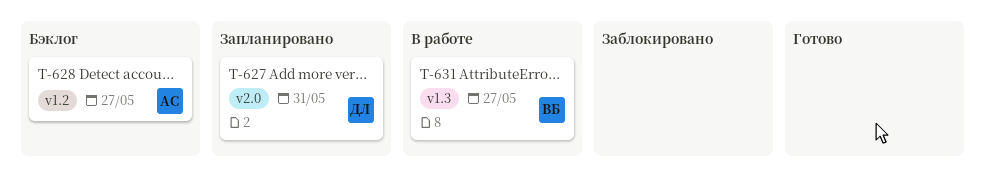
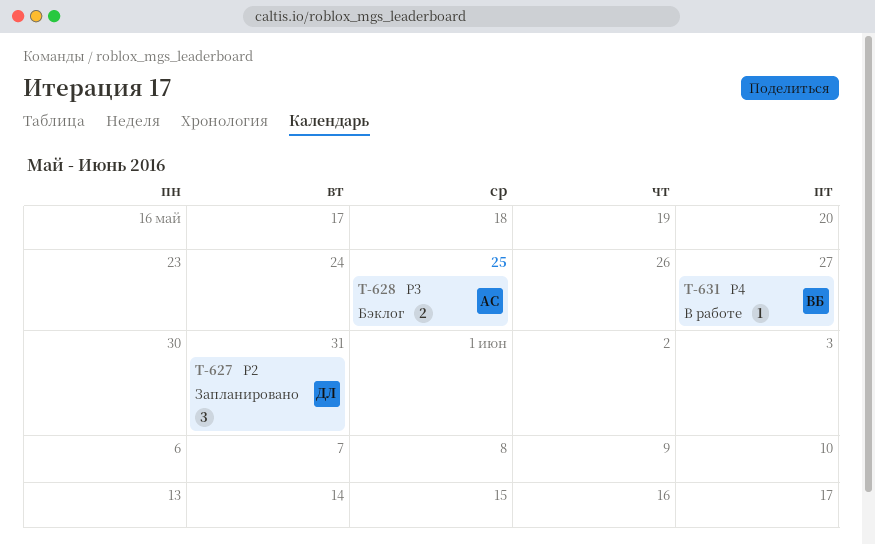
T-628, due: May 27 -> May 25

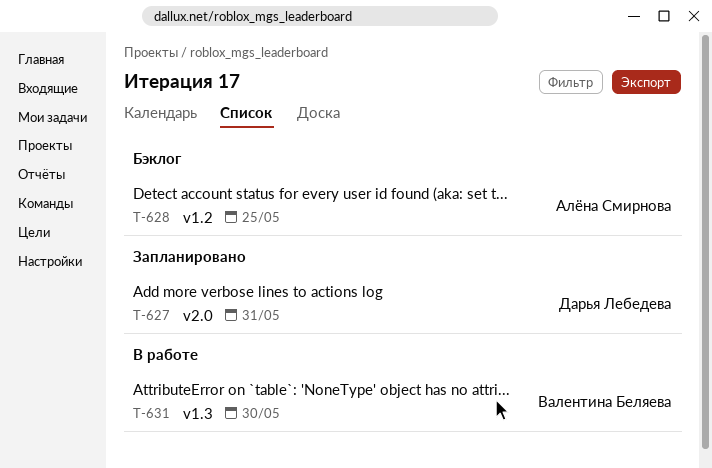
T-631, due: May 27 -> May 30

